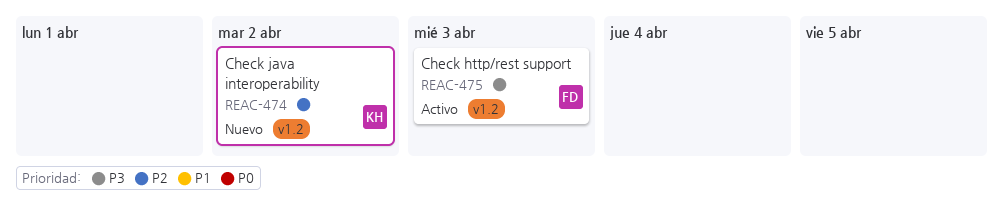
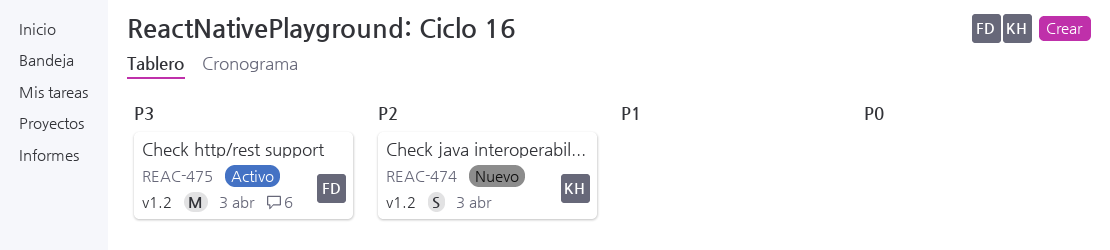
REAC-474, due: Apr 2 -> Apr 3

